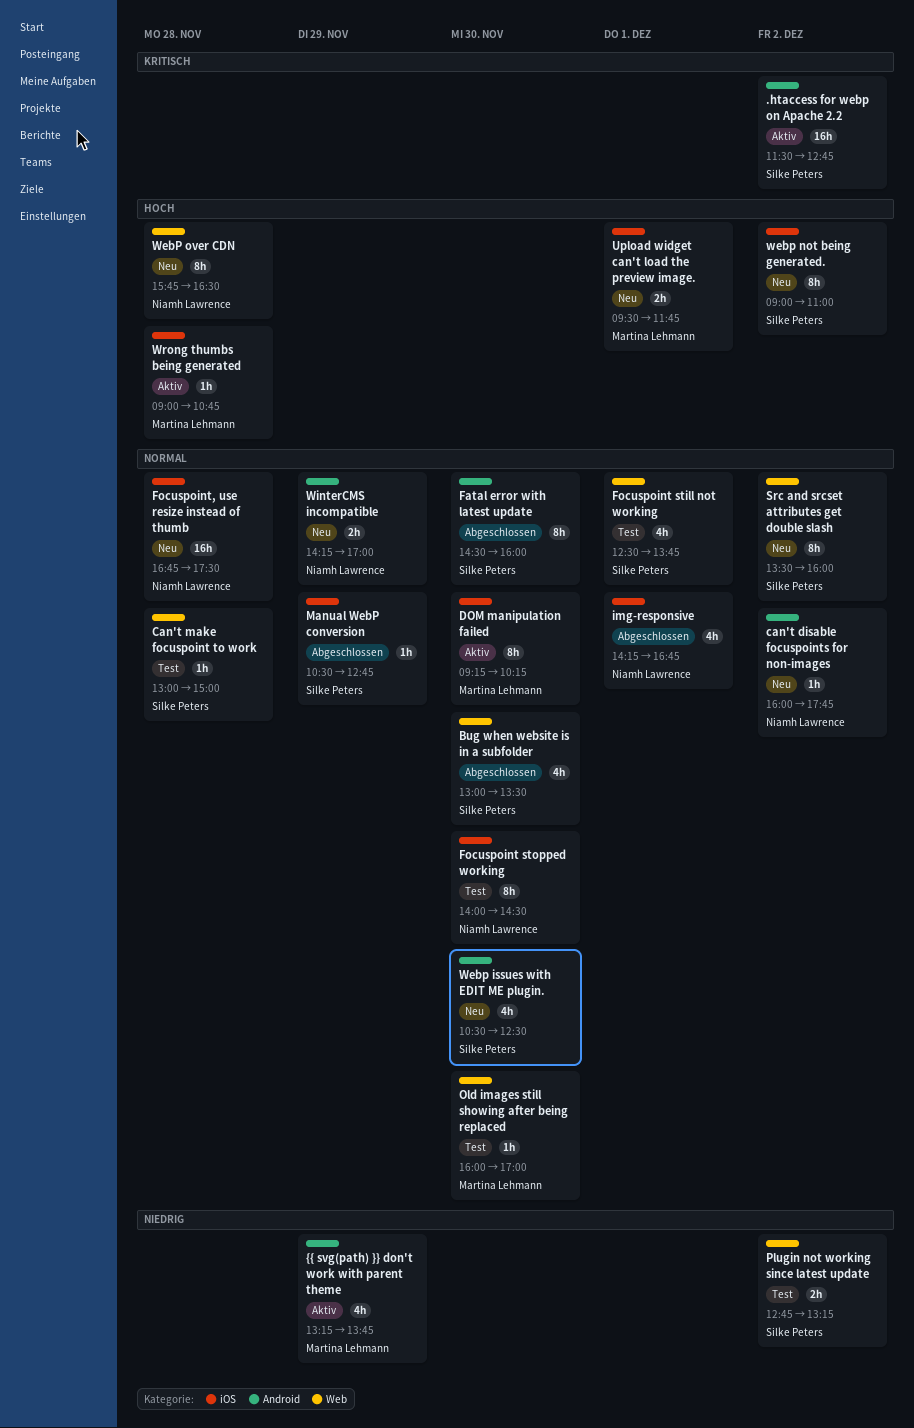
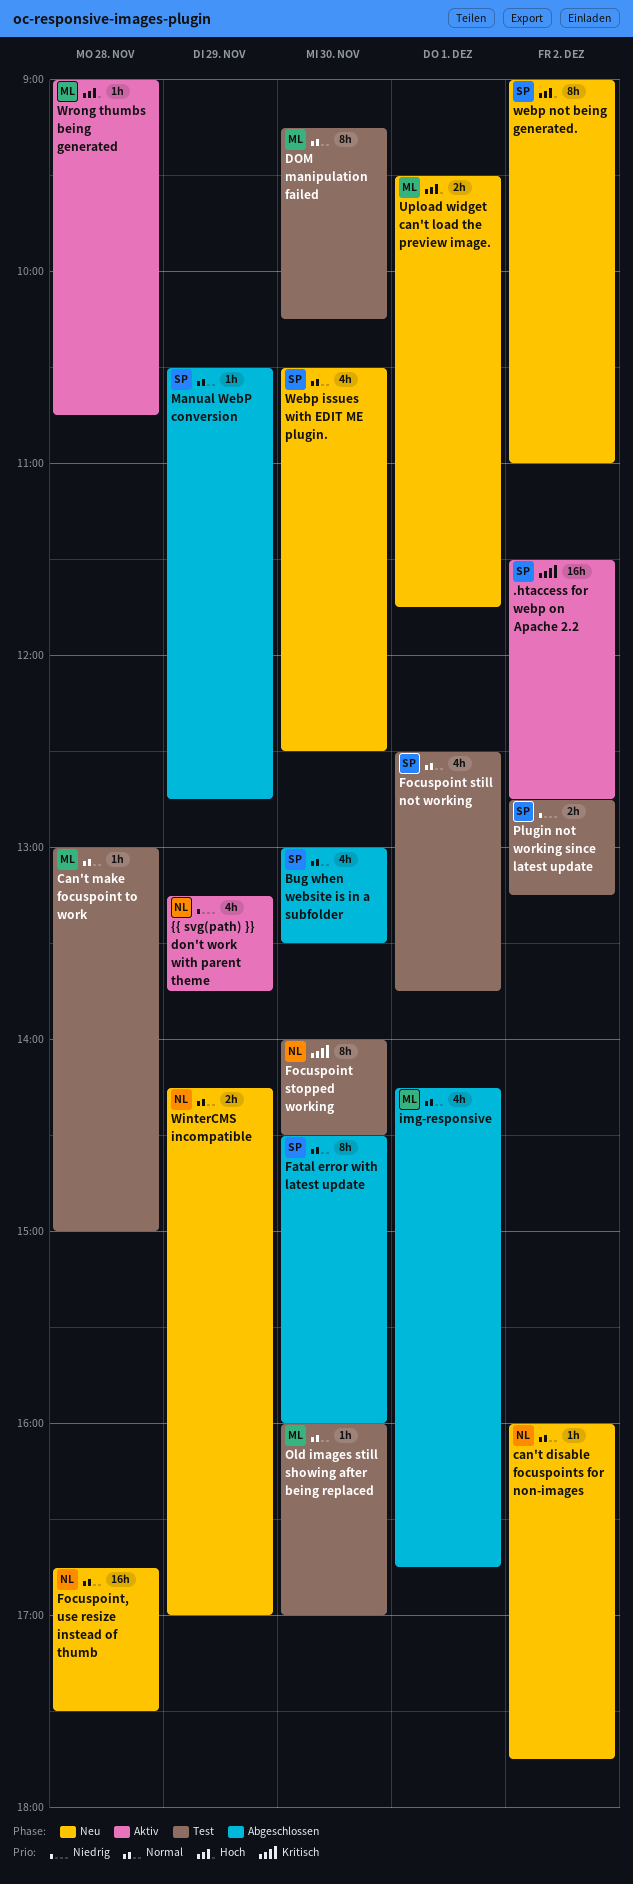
Can't make focuspoint to work, owner: Silke Peters -> Martina Lehmann
DOM manipulation failed, status: Aktiv -> Test
Focuspoint stopped working, priority: Normal -> Kritisch
img-responsive, owner: Niamh Lawrence -> Martina Lehmann
Src and srcset attributes get double slash: present -> none
WebP over CDN: present -> none
{{ svg(path) }} don't work with parent theme, owner: Martina Lehmann -> Niamh Lawrence

